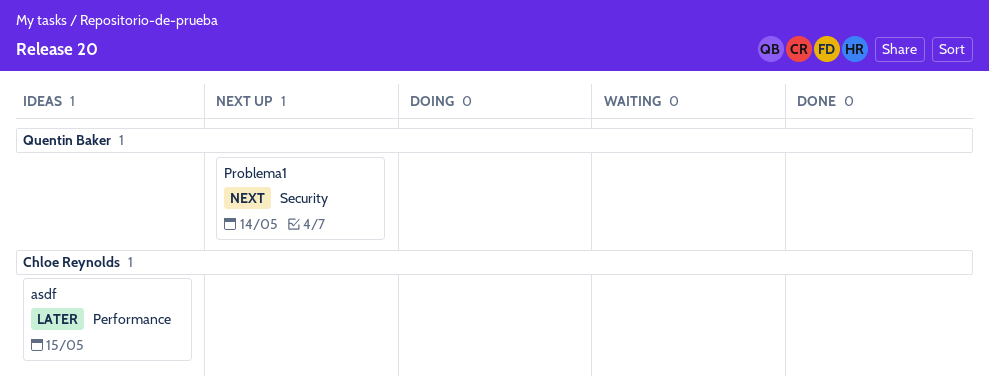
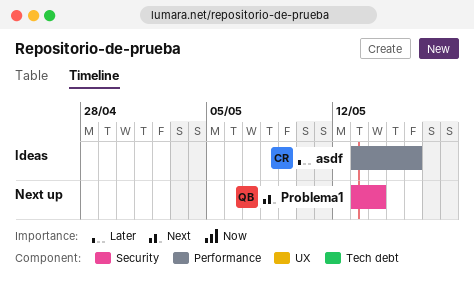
asdf, due: May 15 -> May 16

